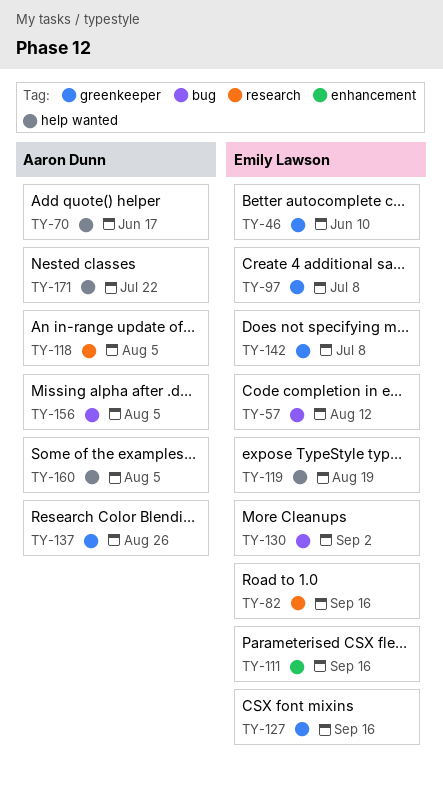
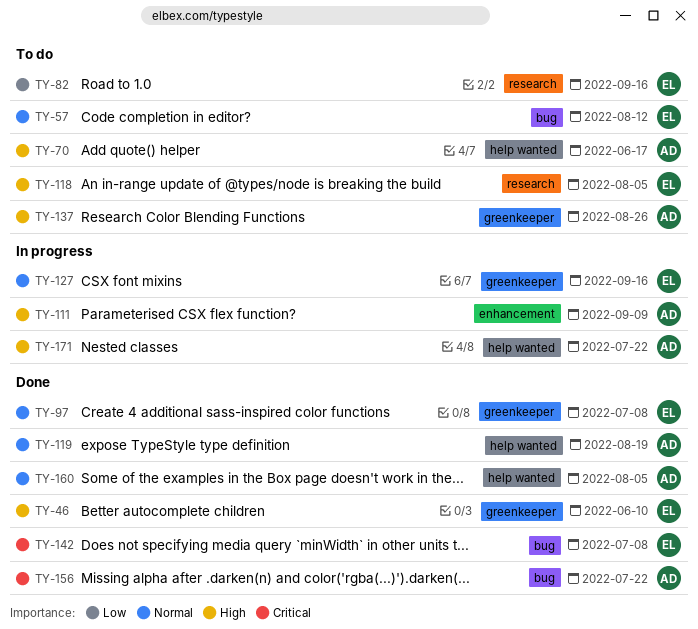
TY-111, owner: Emily Lawson -> Aaron Dunn
TY-111, due: Sep 16 -> Sep 9
TY-118, owner: Aaron Dunn -> Emily Lawson
TY-119, owner: Emily Lawson -> Aaron Dunn
TY-130: present -> none
TY-142, label: greenkeeper -> bug
TY-156, due: Aug 5 -> Jul 22

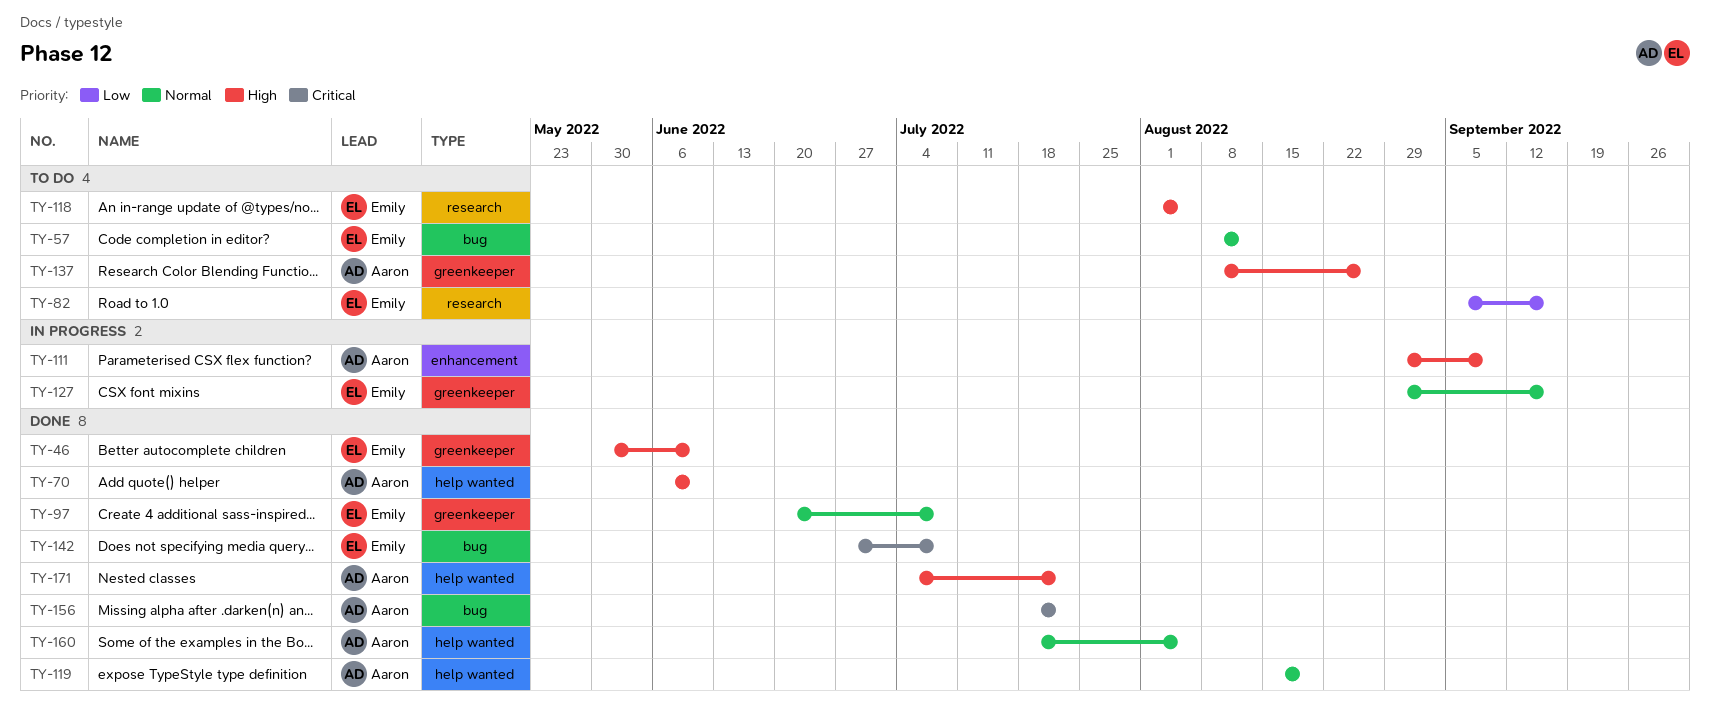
TY-70, status: To do -> Done
TY-70, due: Jun 17 -> Jun 10
TY-171, status: In progress -> Done

